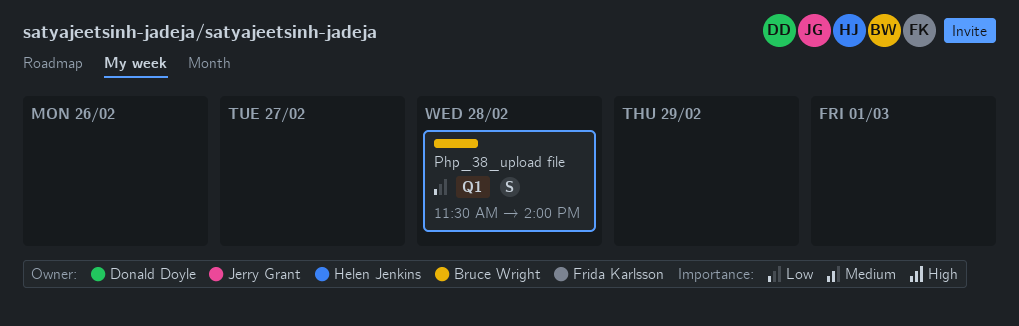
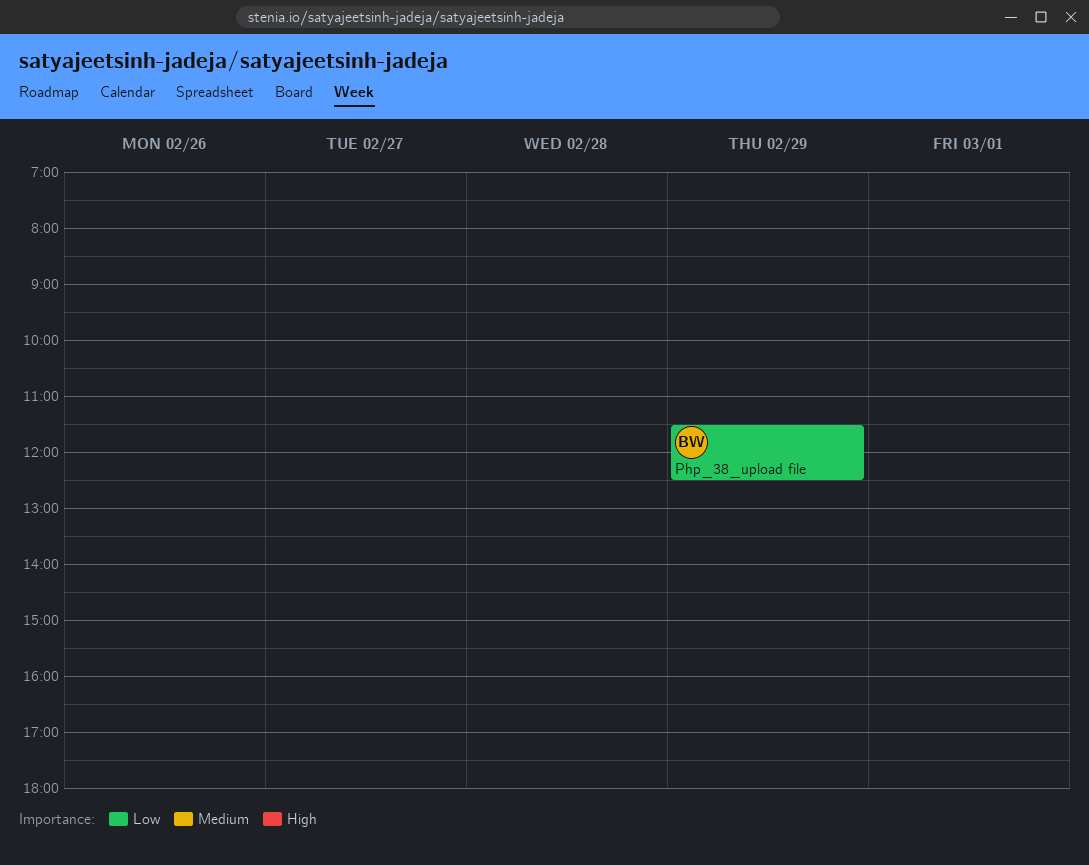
Php_38_upload file, day: Feb 28 -> Feb 29
Php_38_upload file, ends: 14:00 -> 12:30

